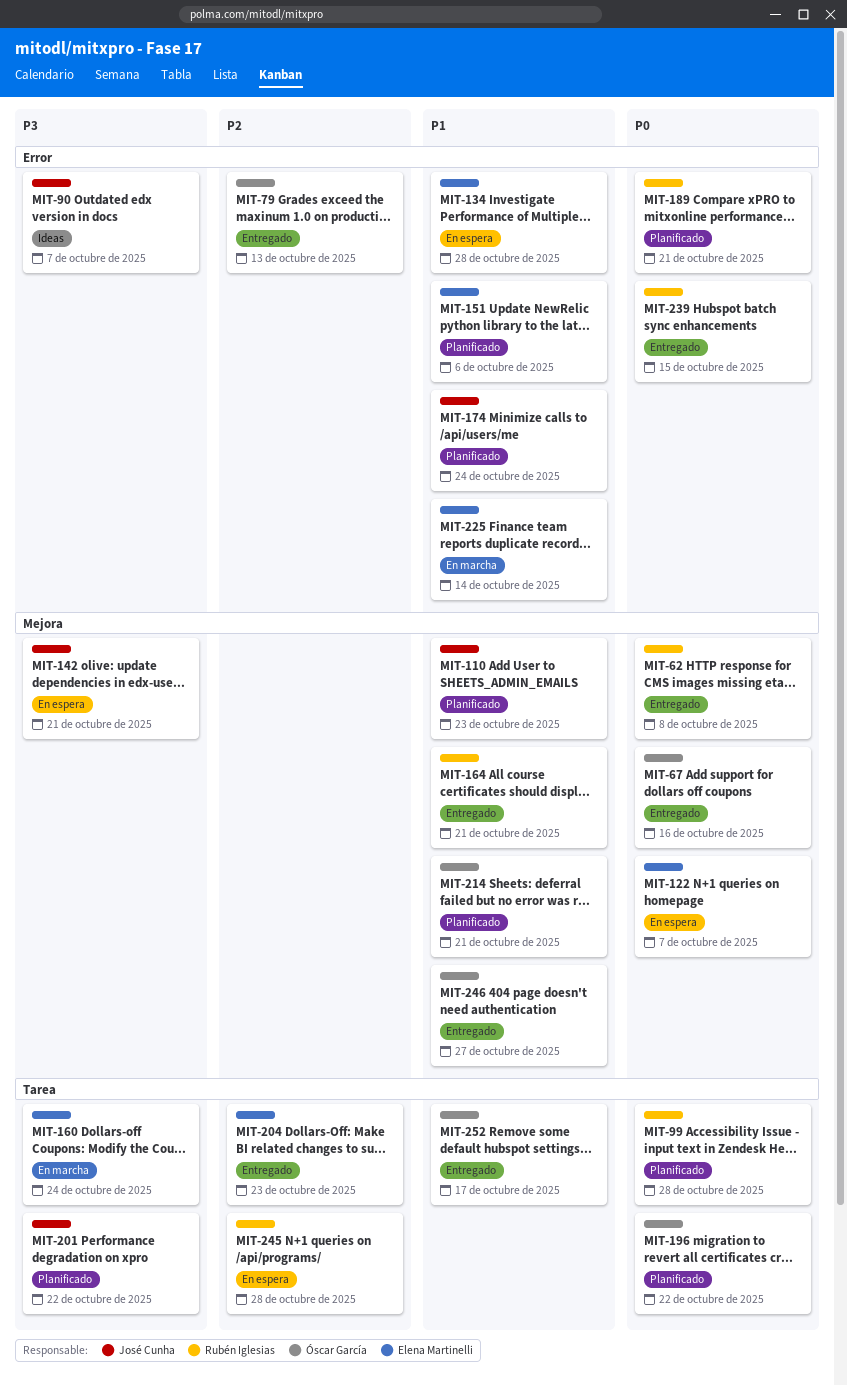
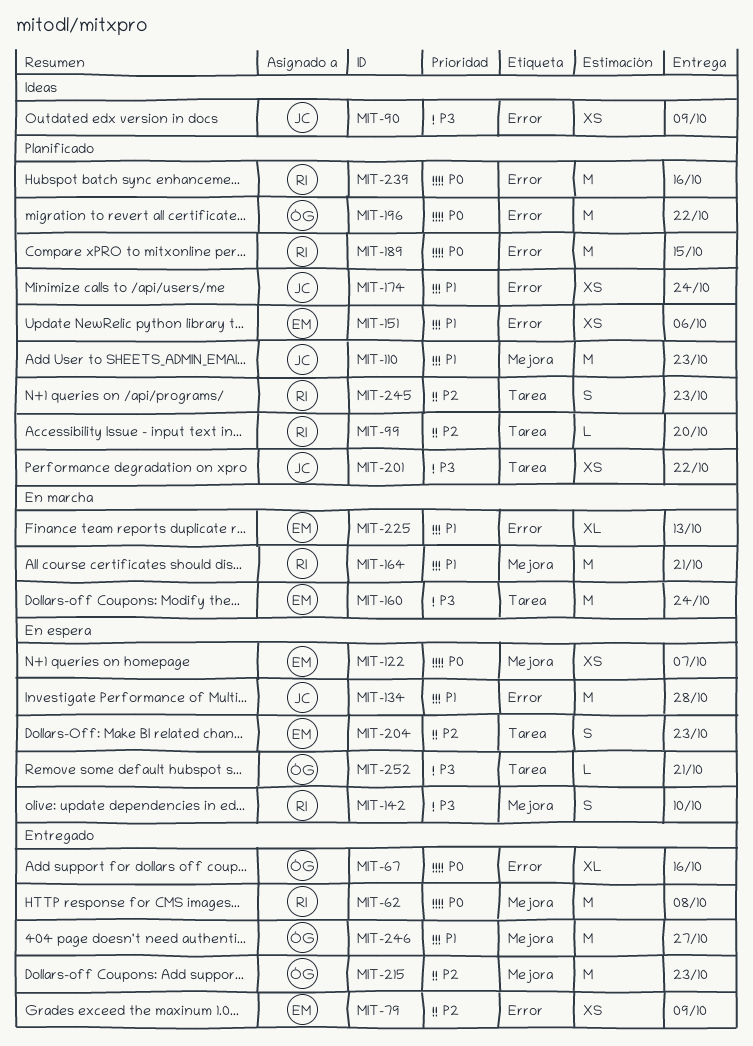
MIT-67, label: Mejora -> Error
MIT-79, owner: Óscar García -> Elena Martinelli
MIT-79, due: Oct 13 -> Oct 9
MIT-90, due: Oct 7 -> Oct 9
MIT-99, priority: P0 -> P2
MIT-99, due: Oct 28 -> Oct 20
MIT-134, owner: Elena Martinelli -> José Cunha
MIT-142, owner: José Cunha -> Rubén Iglesias
MIT-142, due: Oct 21 -> Oct 10
MIT-164, status: Entregado -> En marcha
MIT-189, due: Oct 21 -> Oct 15
MIT-196, label: Tarea -> Error
MIT-204, status: Entregado -> En espera
MIT-214: present -> none
MIT-215: none -> present
MIT-225, due: Oct 14 -> Oct 13
MIT-239, status: Entregado -> Planificado
MIT-239, due: Oct 15 -> Oct 16
MIT-245, status: En espera -> Planificado
MIT-245, due: Oct 28 -> Oct 23
MIT-252, status: Entregado -> En espera
MIT-252, priority: P1 -> P3
MIT-252, due: Oct 17 -> Oct 21

